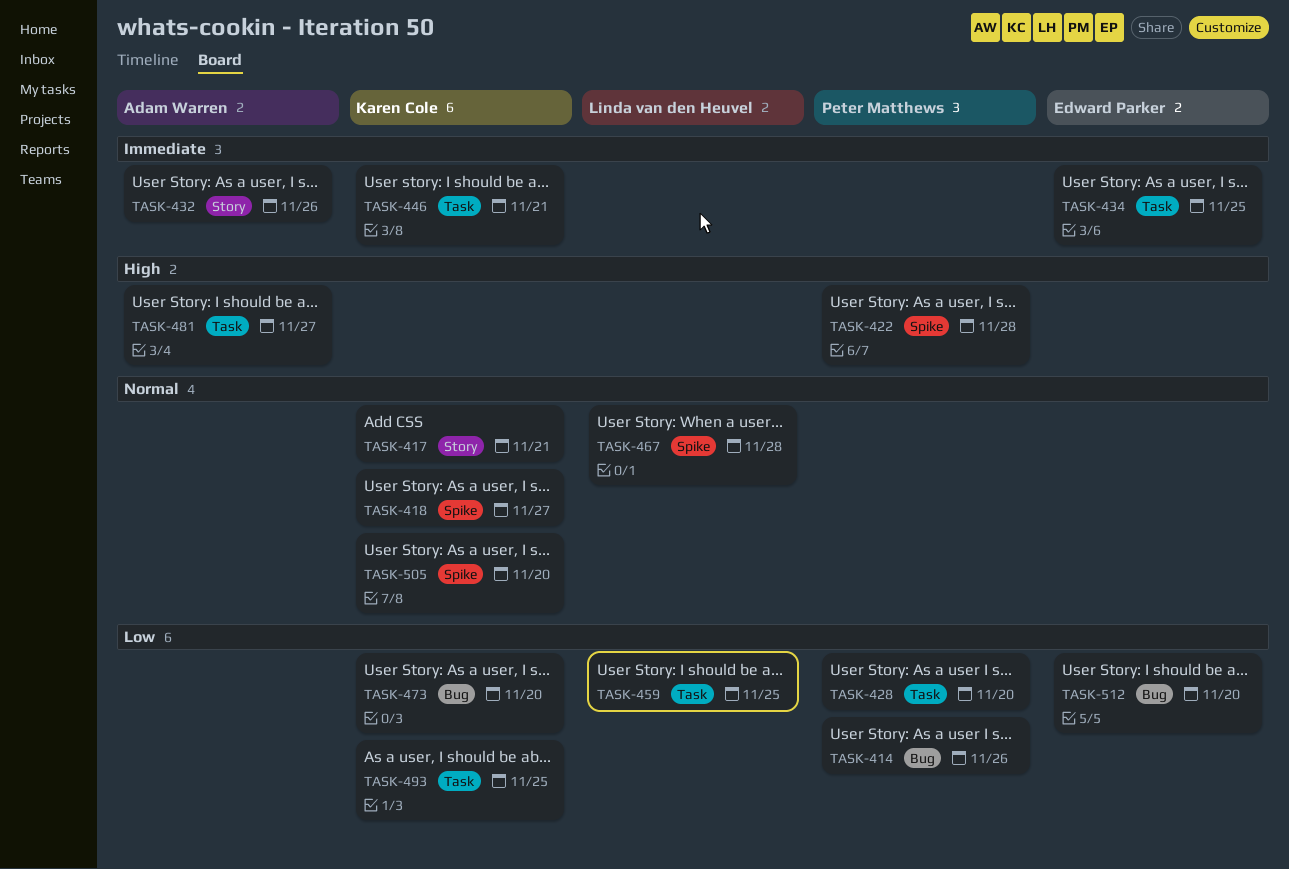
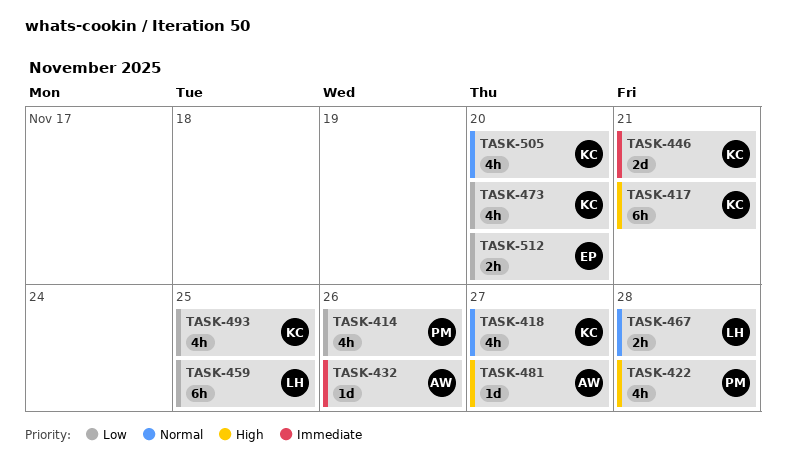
TASK-417, priority: Normal -> High
TASK-428: present -> none
TASK-434: present -> none

